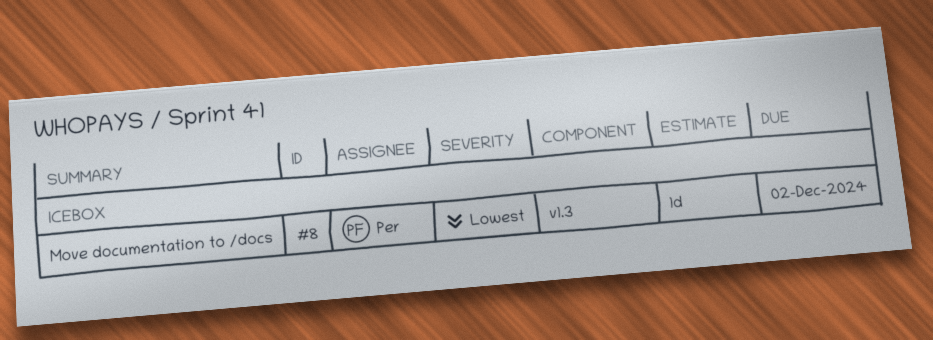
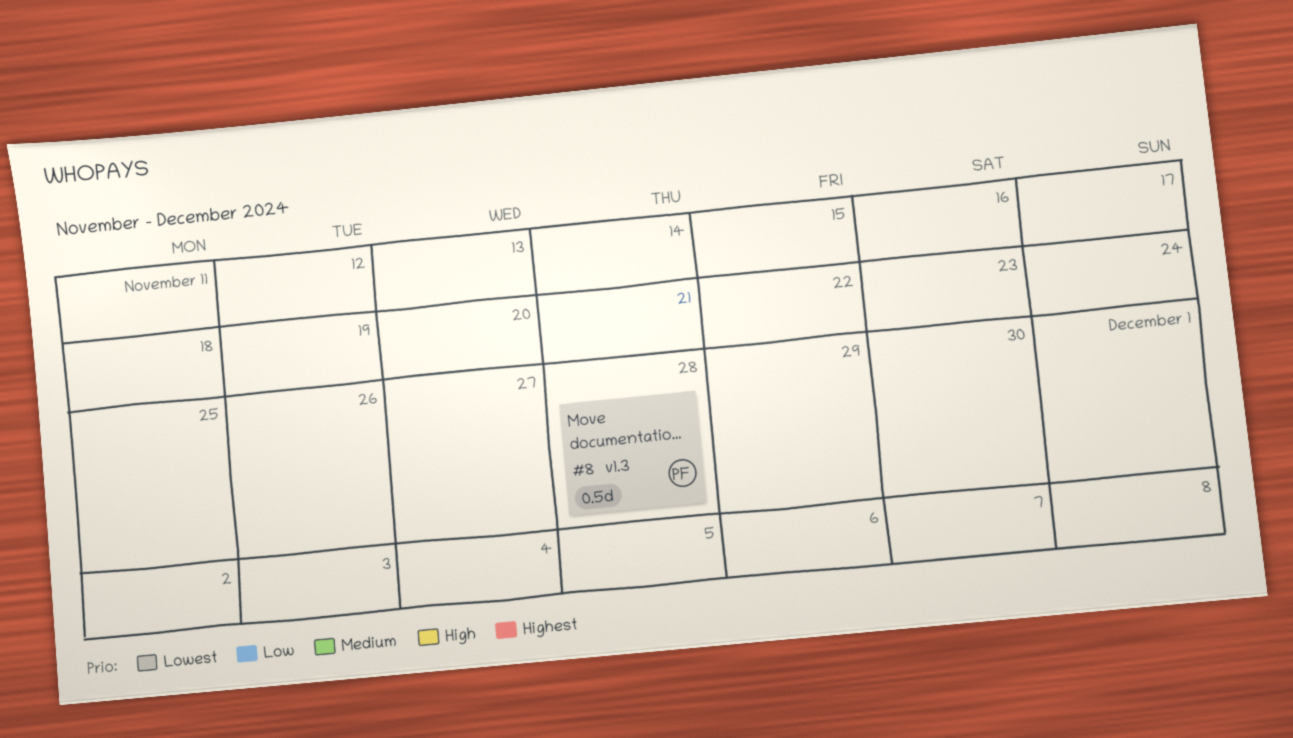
#8, estimate: 1d -> 0.5d
#8, due: Dec 2 -> Nov 28

